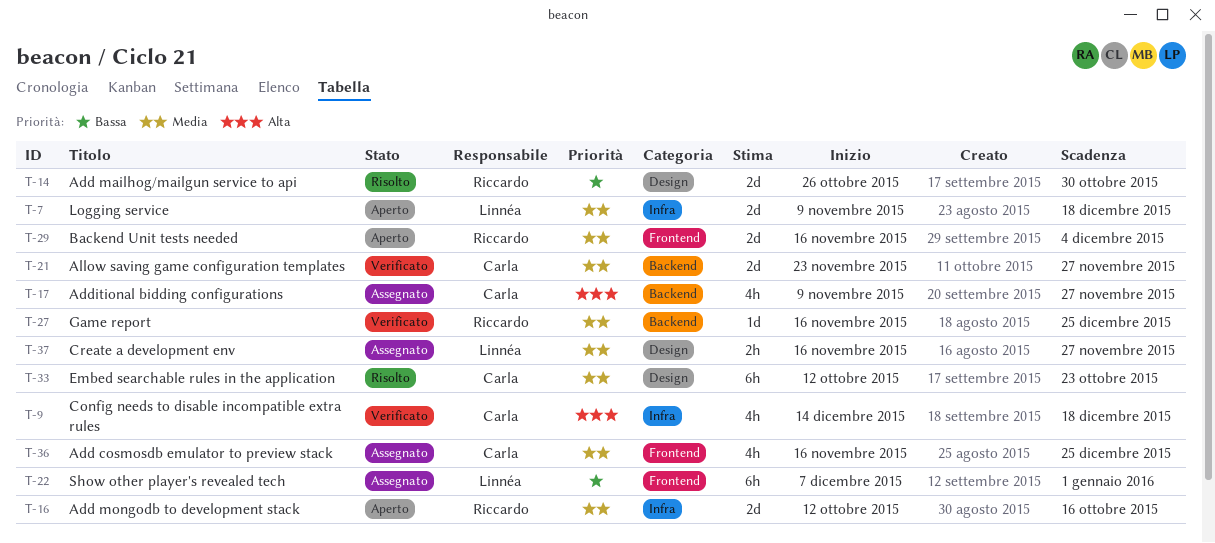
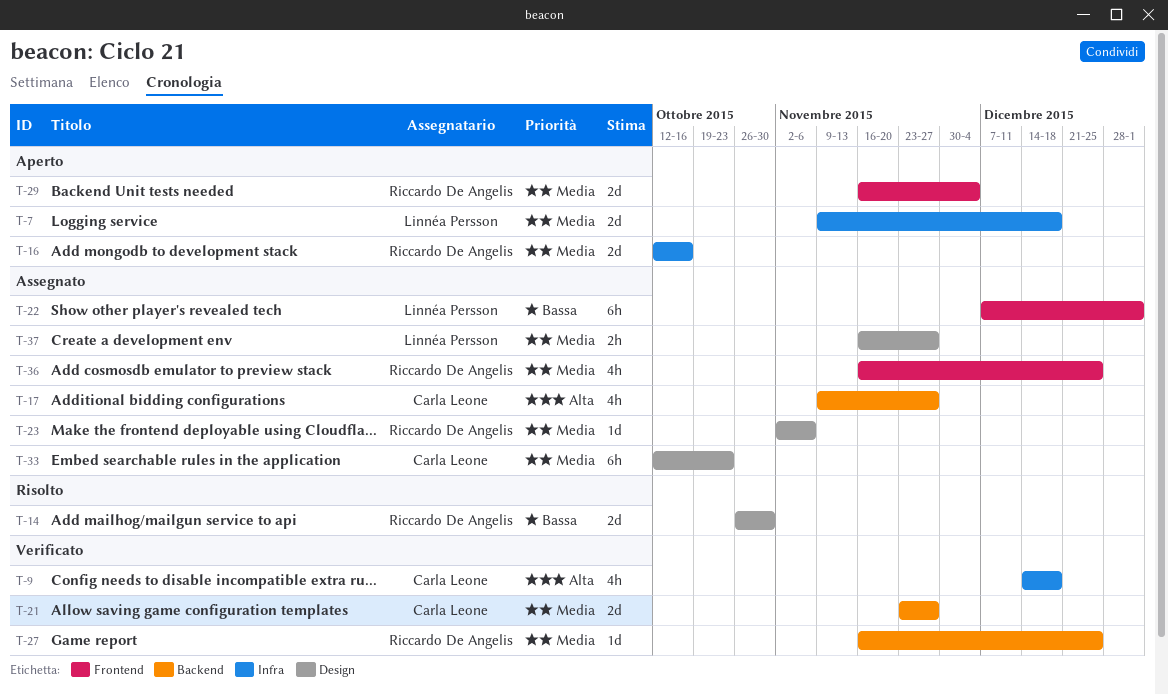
T-23: none -> present
T-33, status: Risolto -> Assegnato
T-36, owner: Carla Leone -> Riccardo De Angelis

